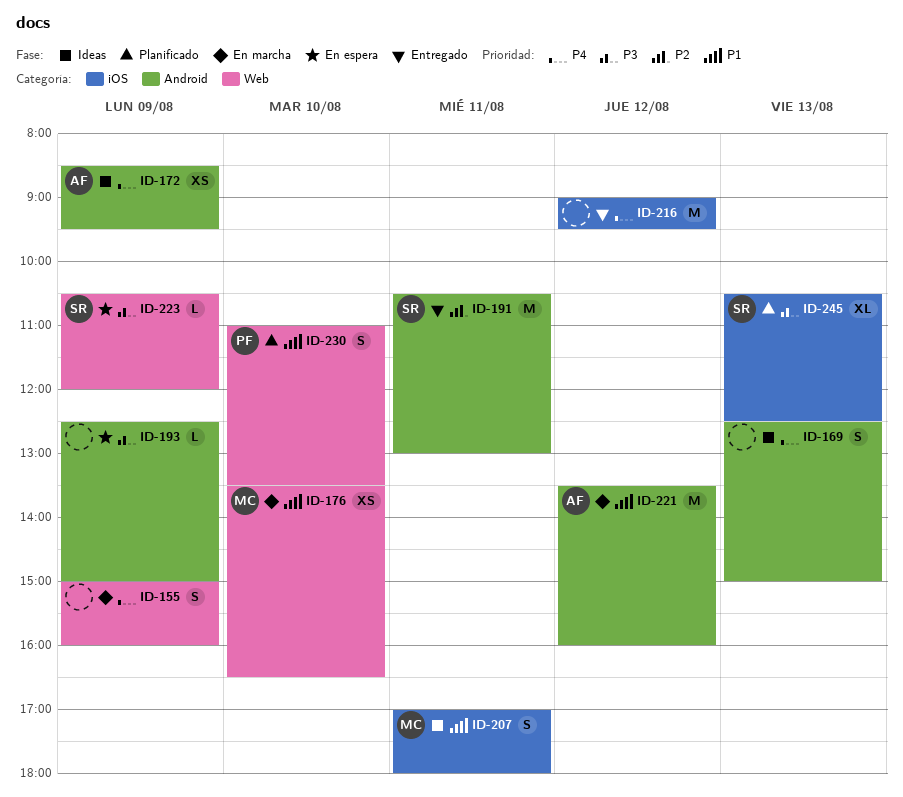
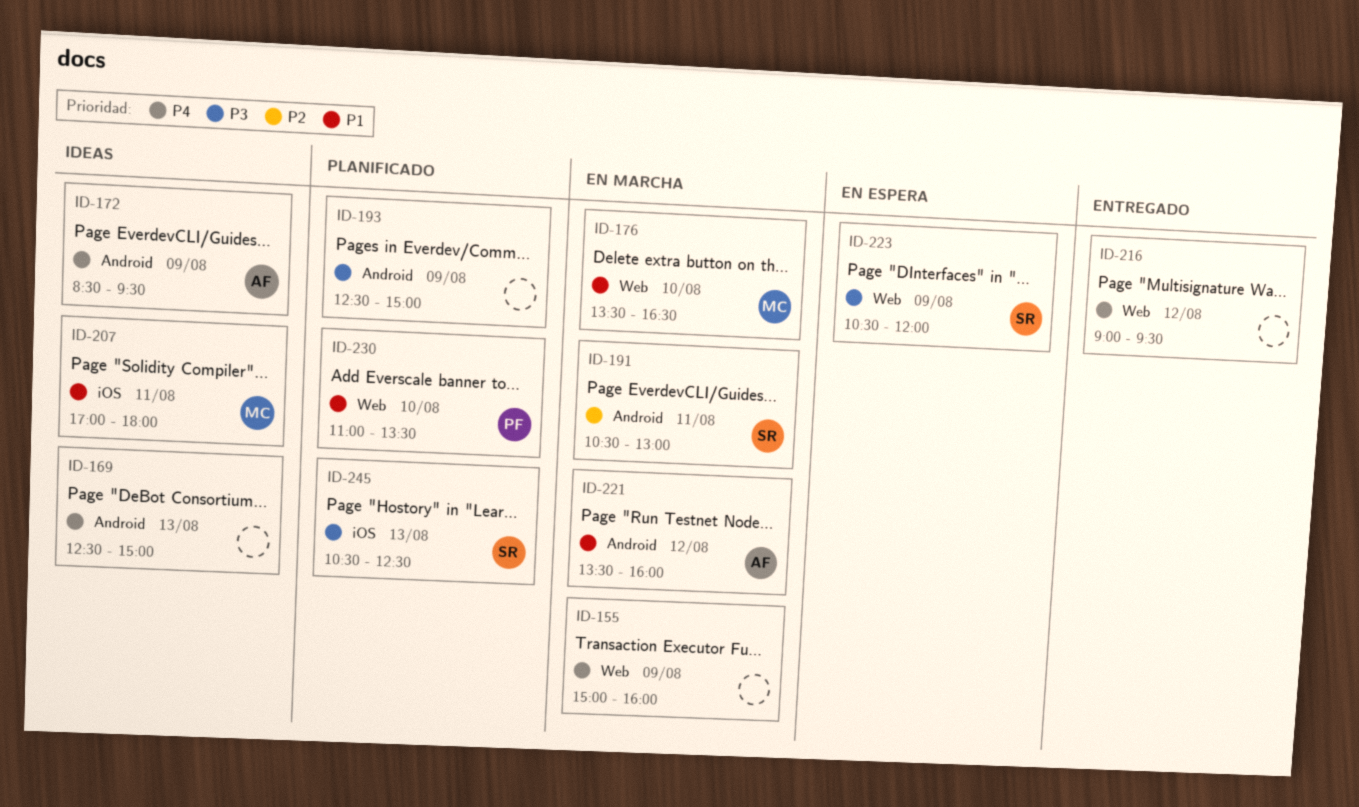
ID-191, status: Entregado -> En marcha
ID-193, status: En espera -> Planificado
ID-216, label: iOS -> Web

